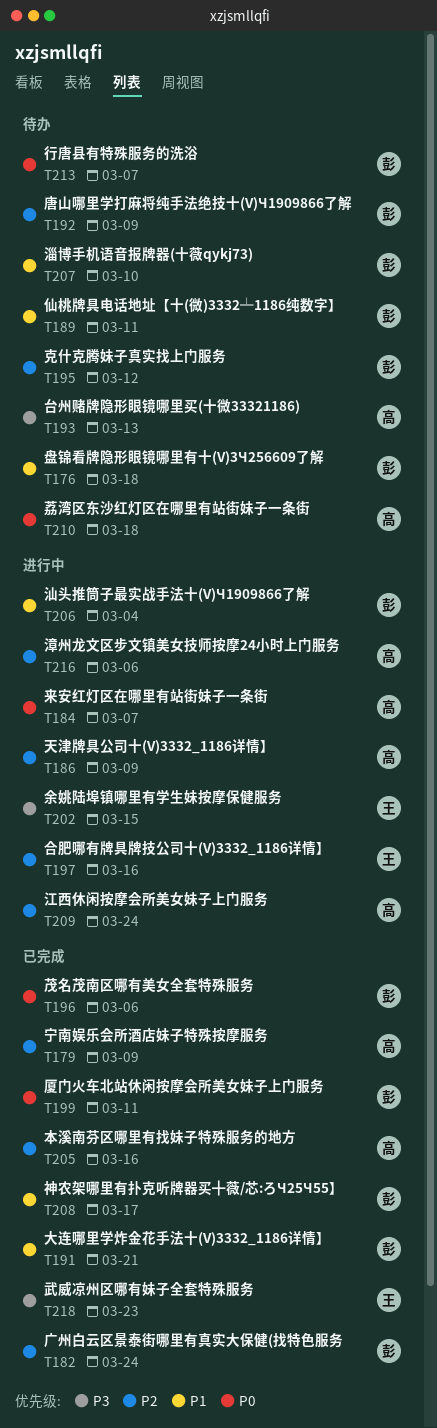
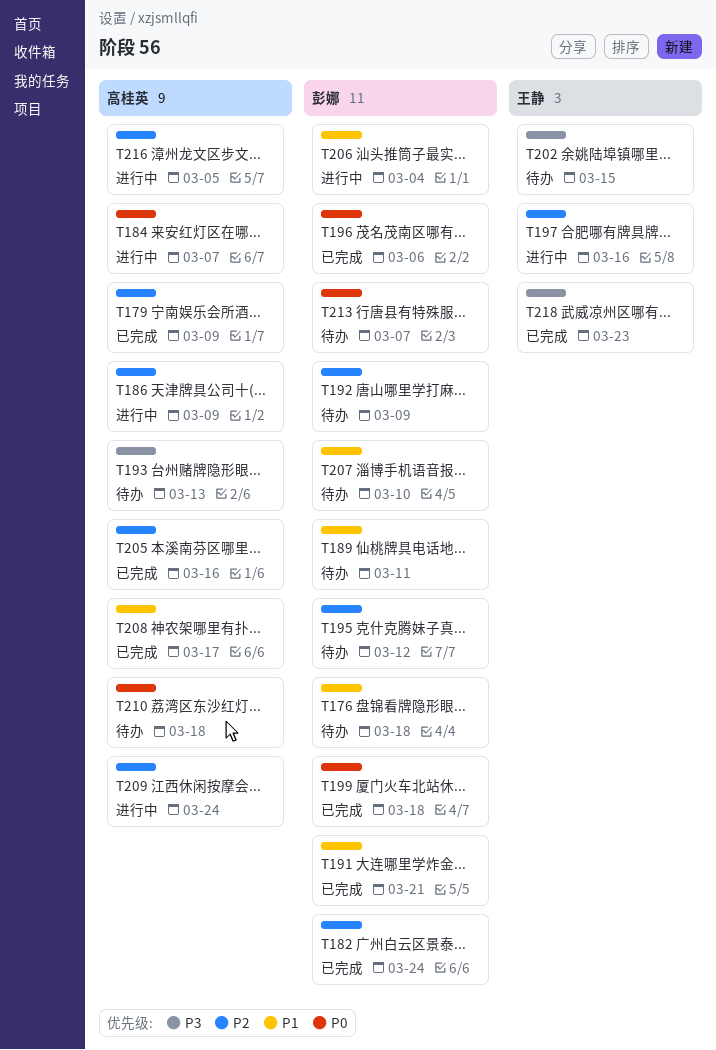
T199, due: Mar 11 -> Mar 18
T202, status: 进行中 -> 待办
T208, owner: 彭娜 -> 高桂英
T216, due: Mar 6 -> Mar 5

